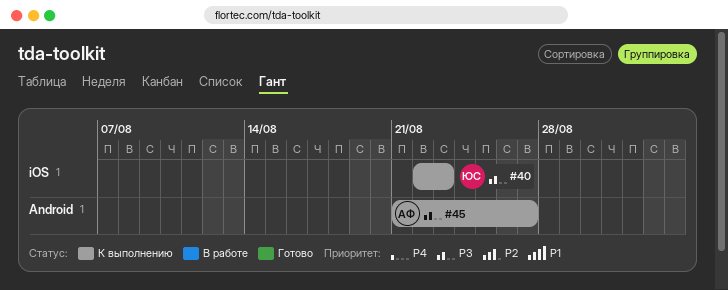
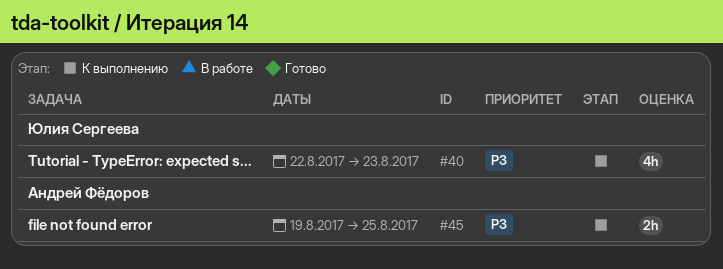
#45, start: Aug 21 -> Aug 19
#45, due: Aug 27 -> Aug 25

